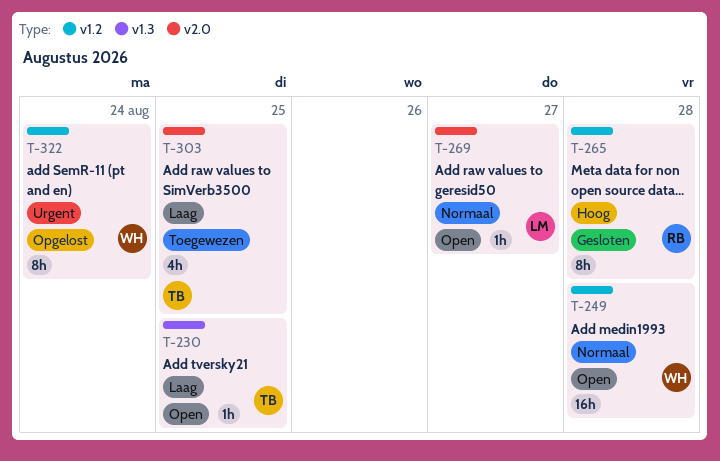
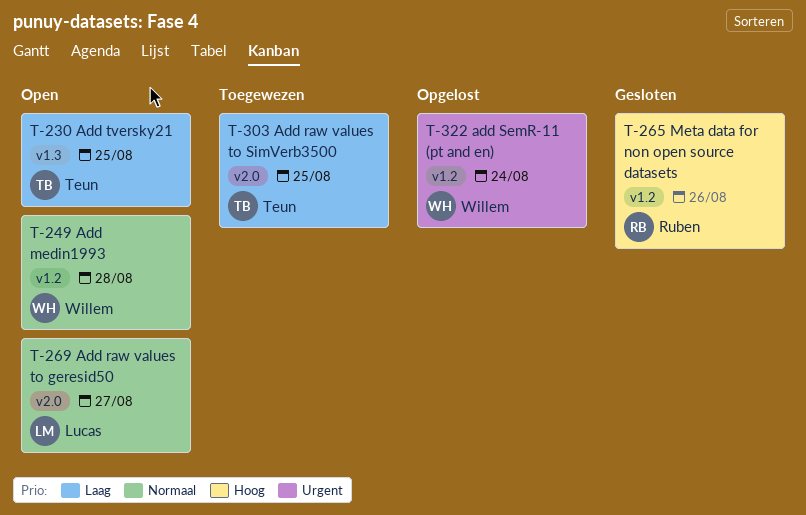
T-265, due: Aug 28 -> Aug 26

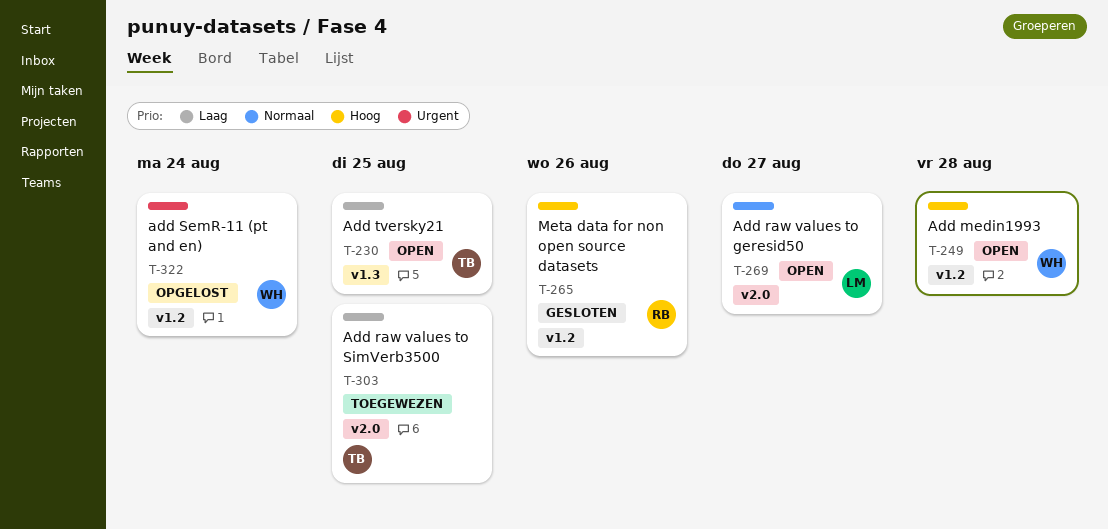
T-249, priority: Normaal -> Hoog

